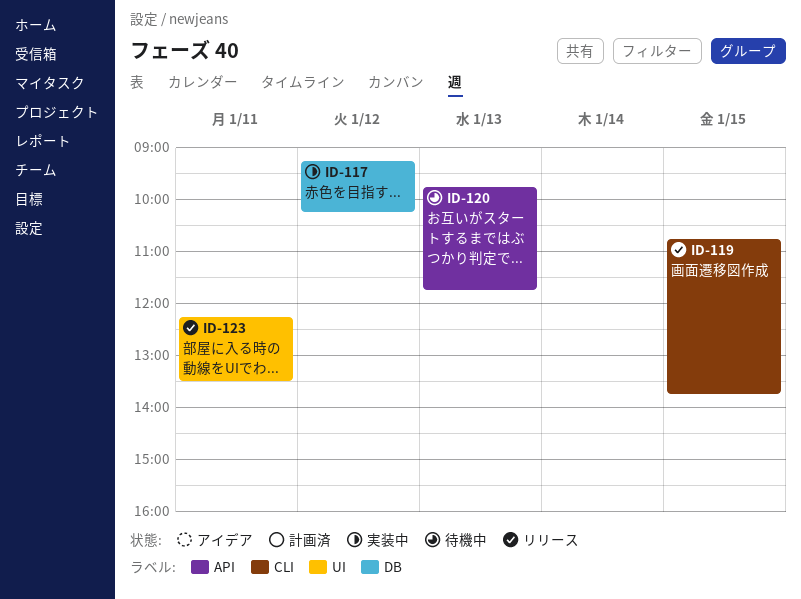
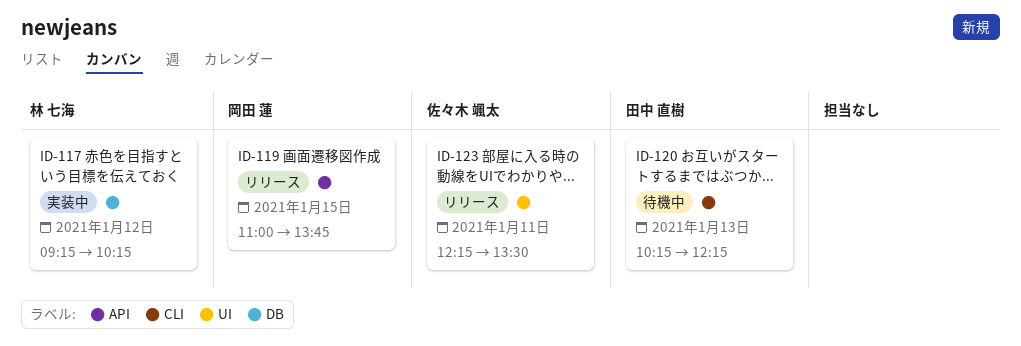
ID-119, label: CLI -> API
ID-119, begins: 10:45 -> 11:00
ID-120, label: API -> CLI
ID-120, begins: 09:45 -> 10:15
ID-120, ends: 11:45 -> 12:15

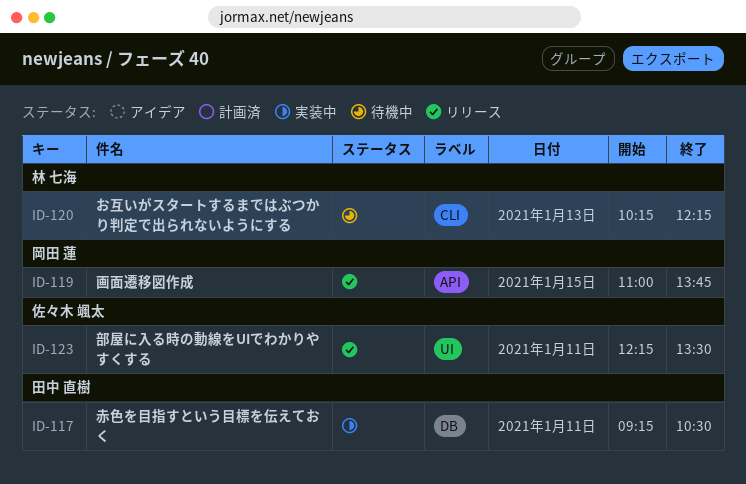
ID-117, owner: 林 七海 -> 田中 直樹
ID-117, day: Jan 12 -> Jan 11
ID-117, ends: 10:15 -> 10:30
ID-120, owner: 田中 直樹 -> 林 七海

